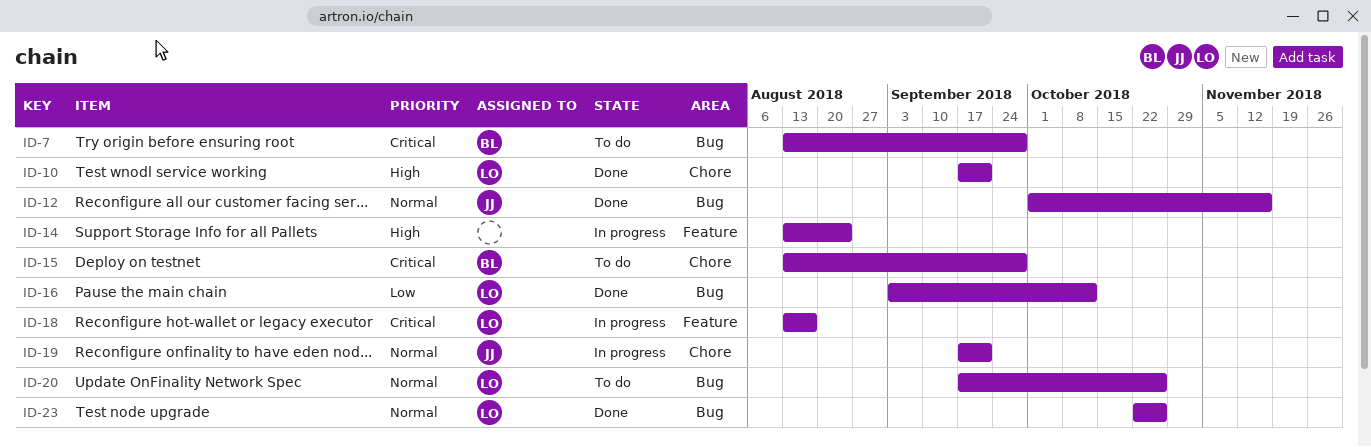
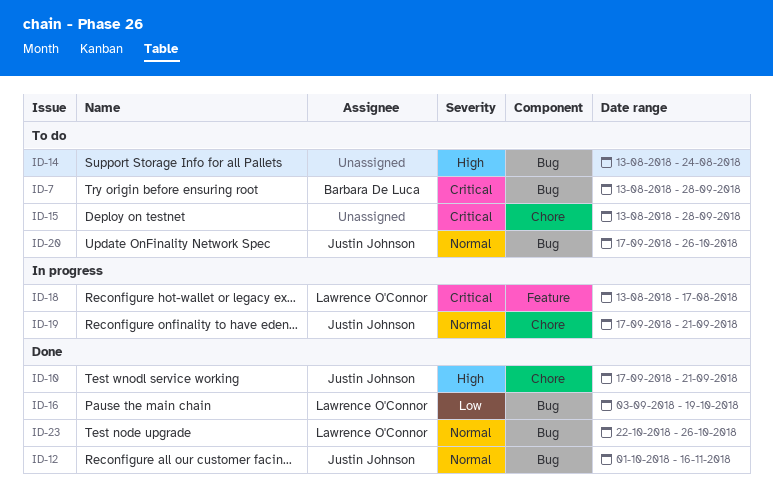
ID-10, owner: Lawrence O'Connor -> Justin Johnson
ID-14, status: In progress -> To do
ID-14, label: Feature -> Bug
ID-15, owner: Barbara De Luca -> none
ID-16, due: Oct 12 -> Oct 19
ID-20, owner: Lawrence O'Connor -> Justin Johnson

